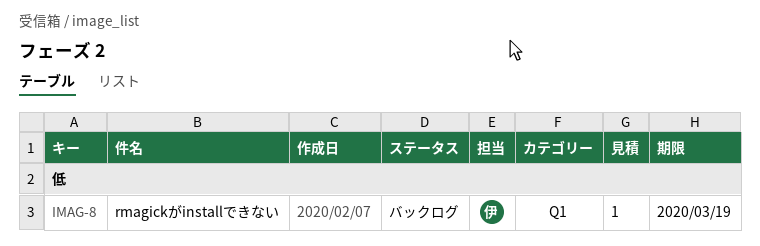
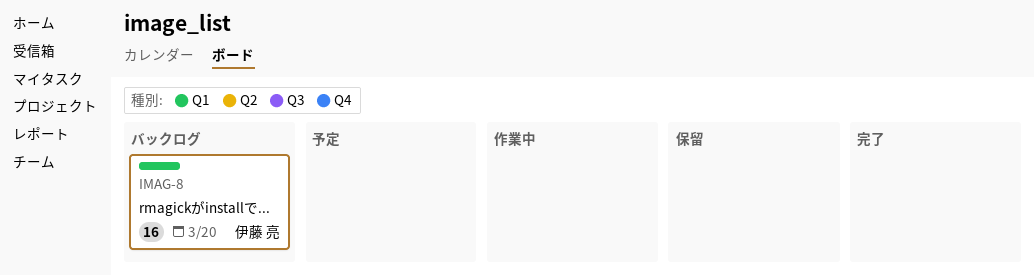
IMAG-8, estimate: 1 -> 16
IMAG-8, due: Mar 19 -> Mar 20

